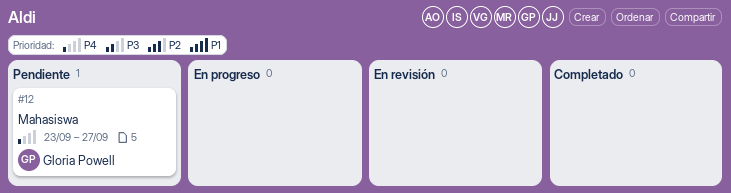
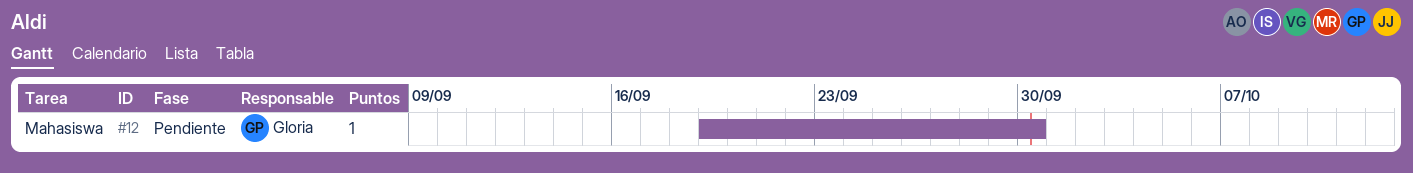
#12, start: Sep 23 -> Sep 19
#12, due: Sep 27 -> Sep 30

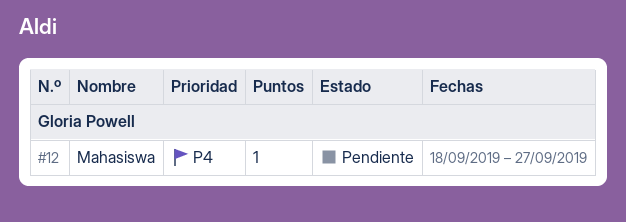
#12, start: Sep 19 -> Sep 18
#12, due: Sep 30 -> Sep 27

